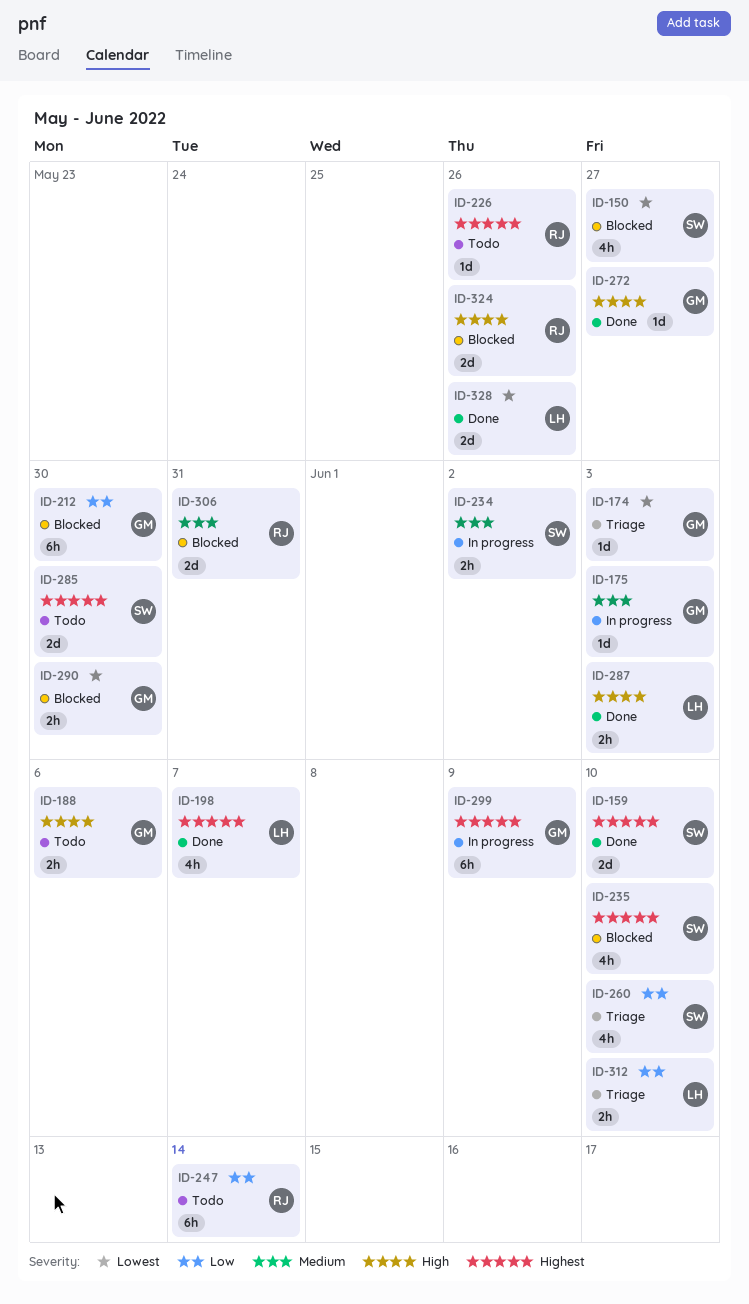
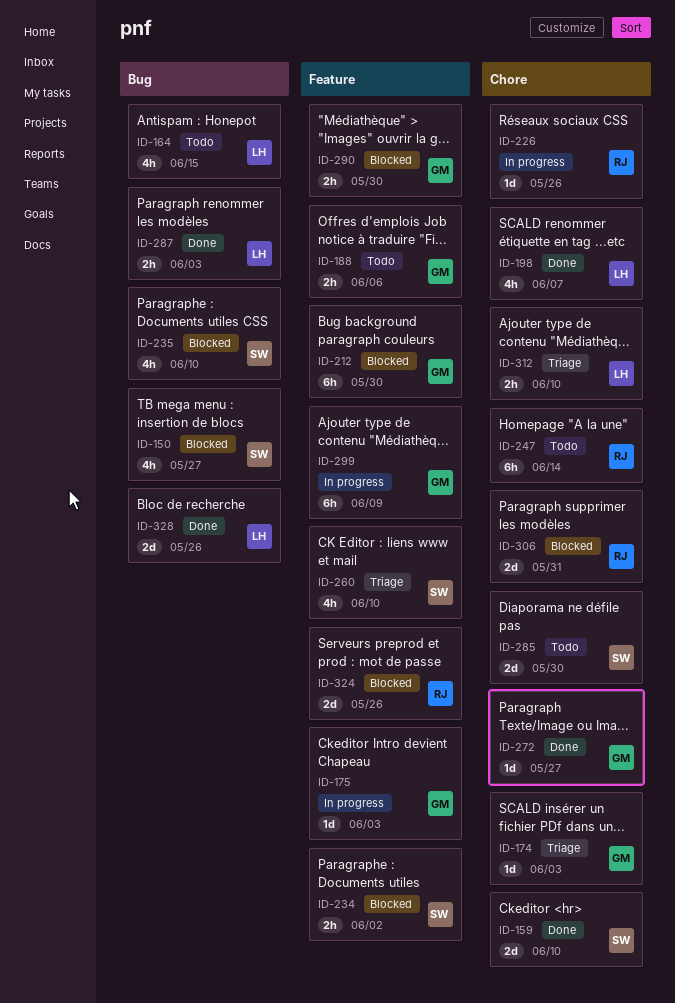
ID-164: none -> present
ID-226, status: Todo -> In progress
ID-234, status: In progress -> Blocked

